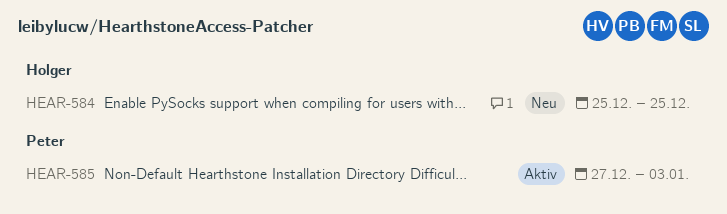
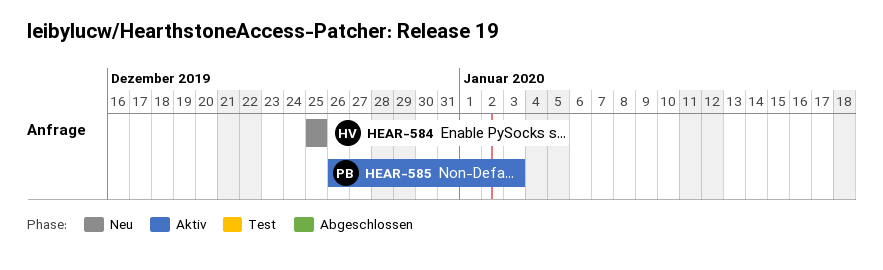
HEAR-585, start: Dec 27 -> Dec 26

